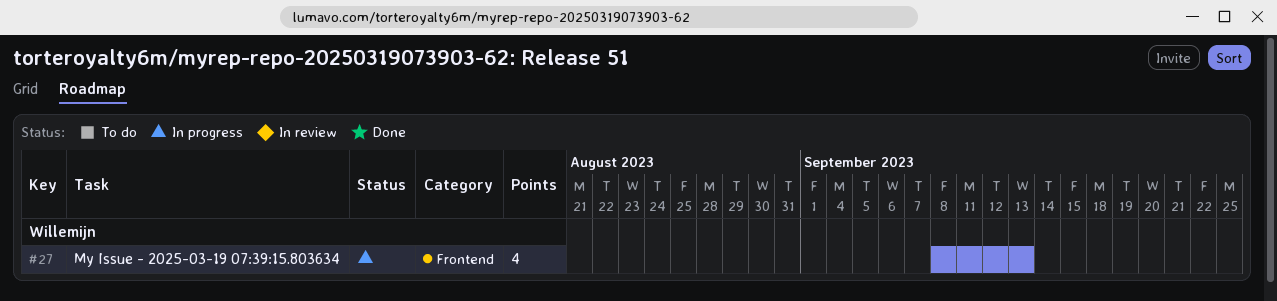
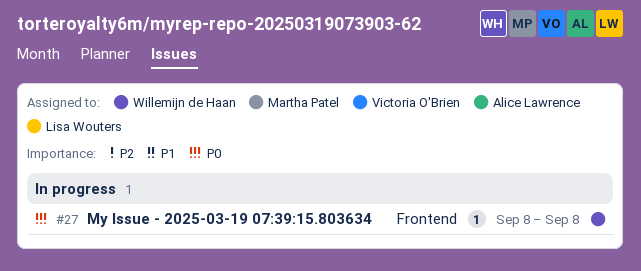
#27, estimate: 4 -> 1
#27, due: Sep 13 -> Sep 8

